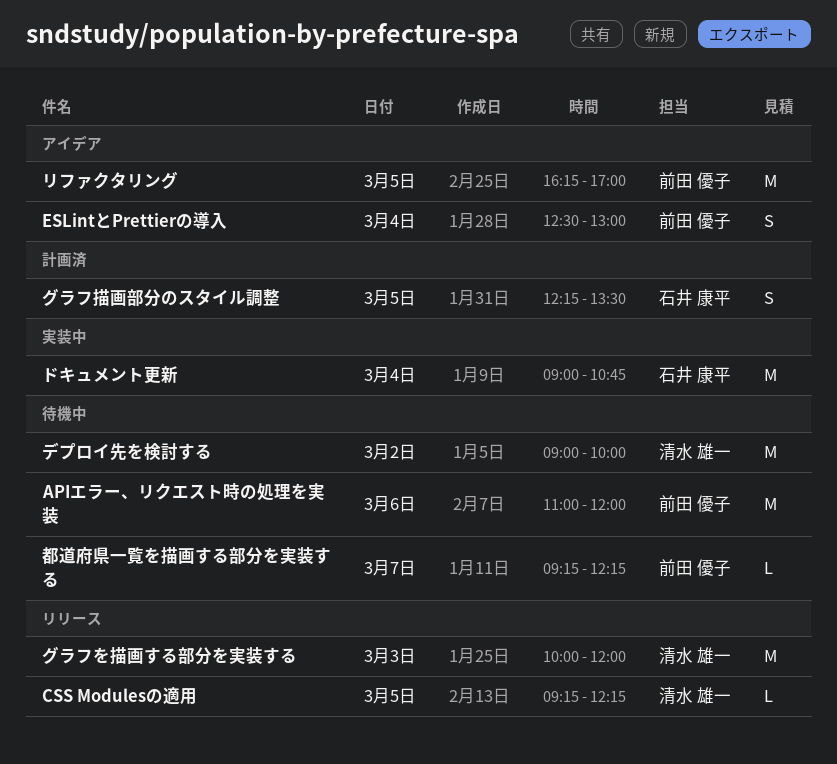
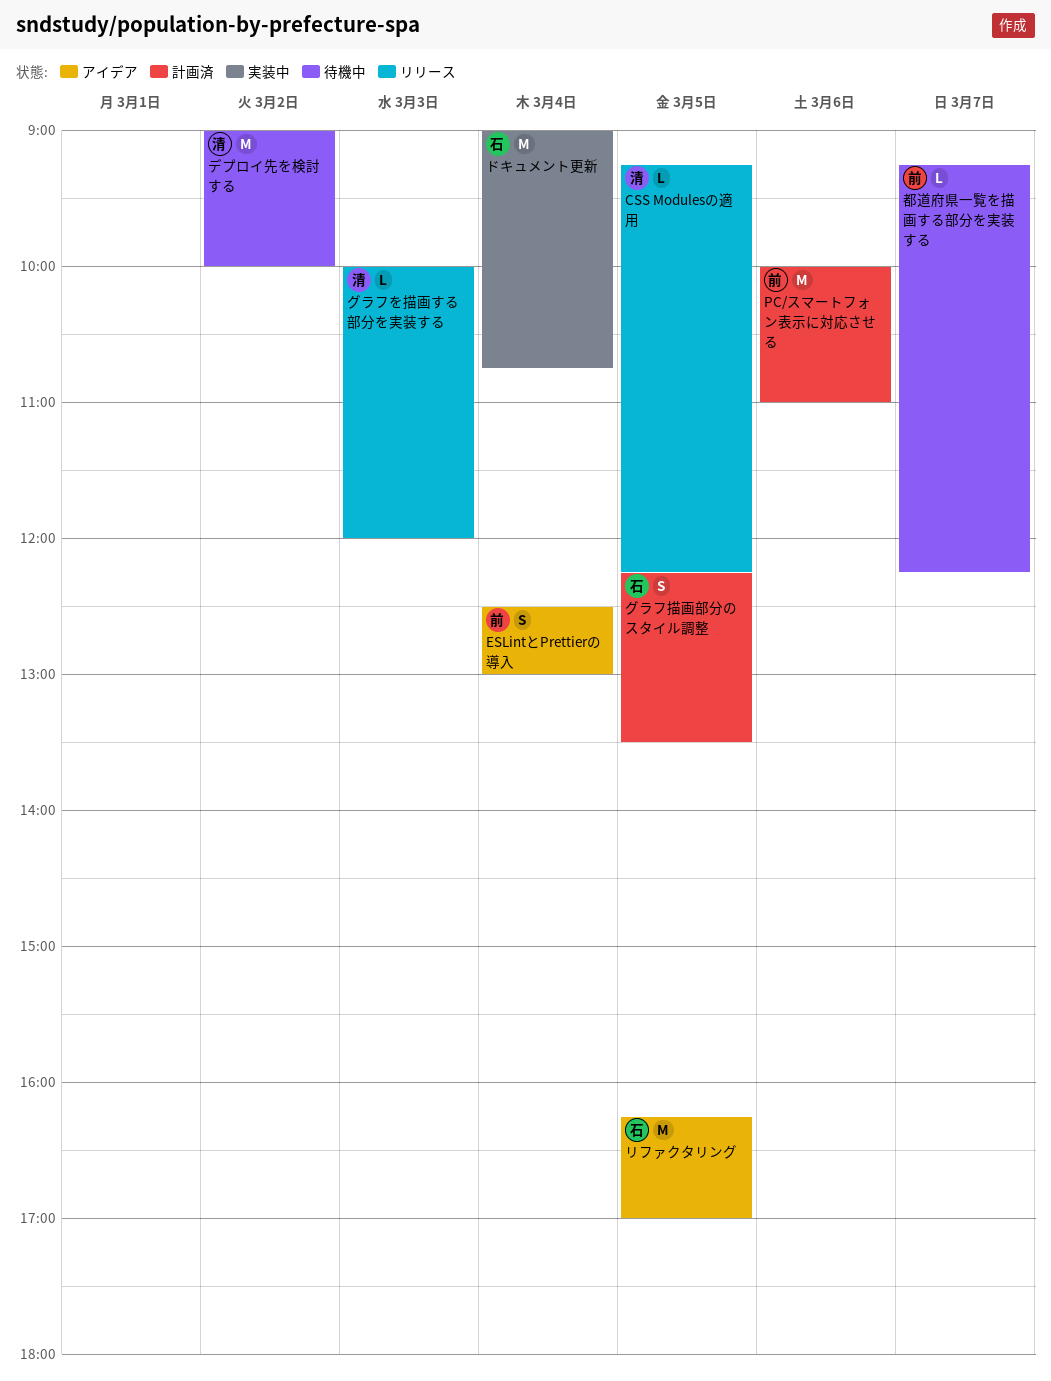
APIエラー、リクエスト時の処理を実装: present -> none
PC/スマートフォン表示に対応させる: none -> present
グラフを描画する部分を実装する, estimate: M -> L
リファクタリング, owner: 前田 優子 -> 石井 康平

